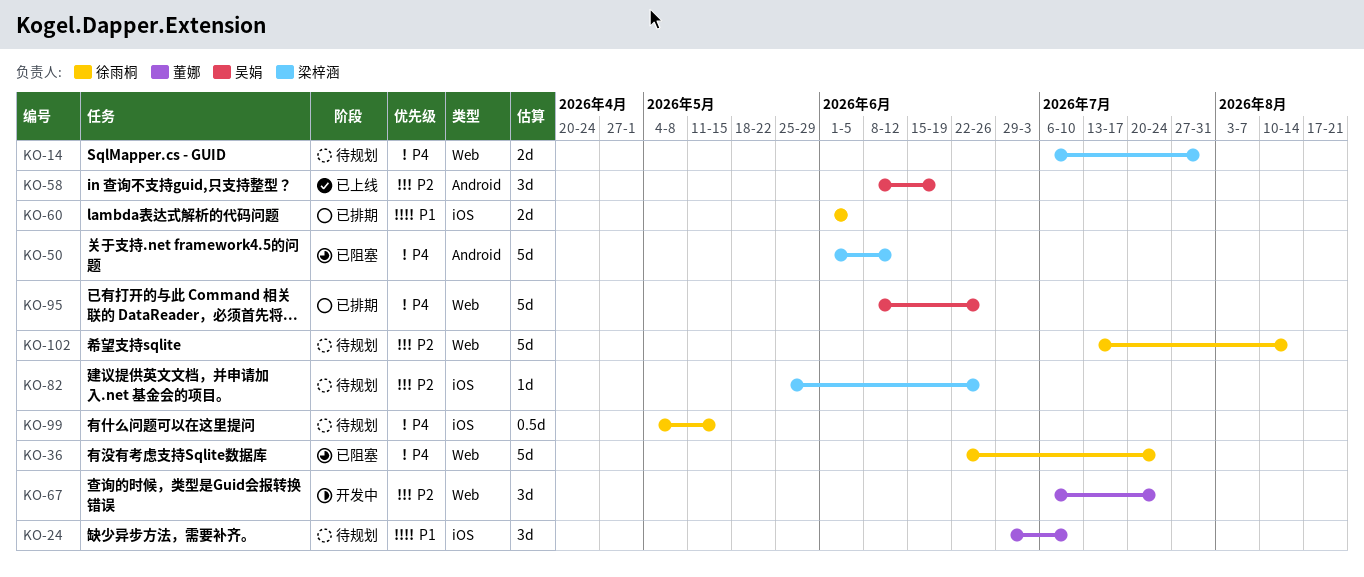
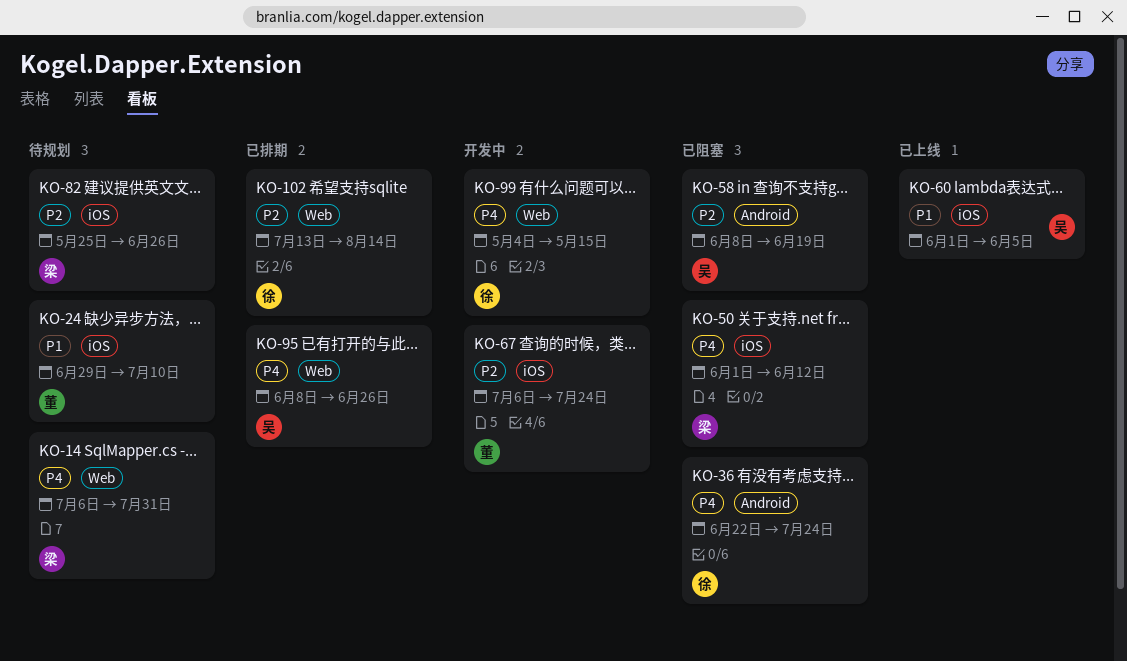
KO-36, label: Web -> Android
KO-50, label: Android -> iOS
KO-58, status: 已上线 -> 已阻塞
KO-60, status: 已排期 -> 已上线
KO-60, owner: 徐雨桐 -> 吴娟
KO-67, label: Web -> iOS
KO-99, status: 待规划 -> 开发中
KO-99, label: iOS -> Web
KO-102, status: 待规划 -> 已排期

